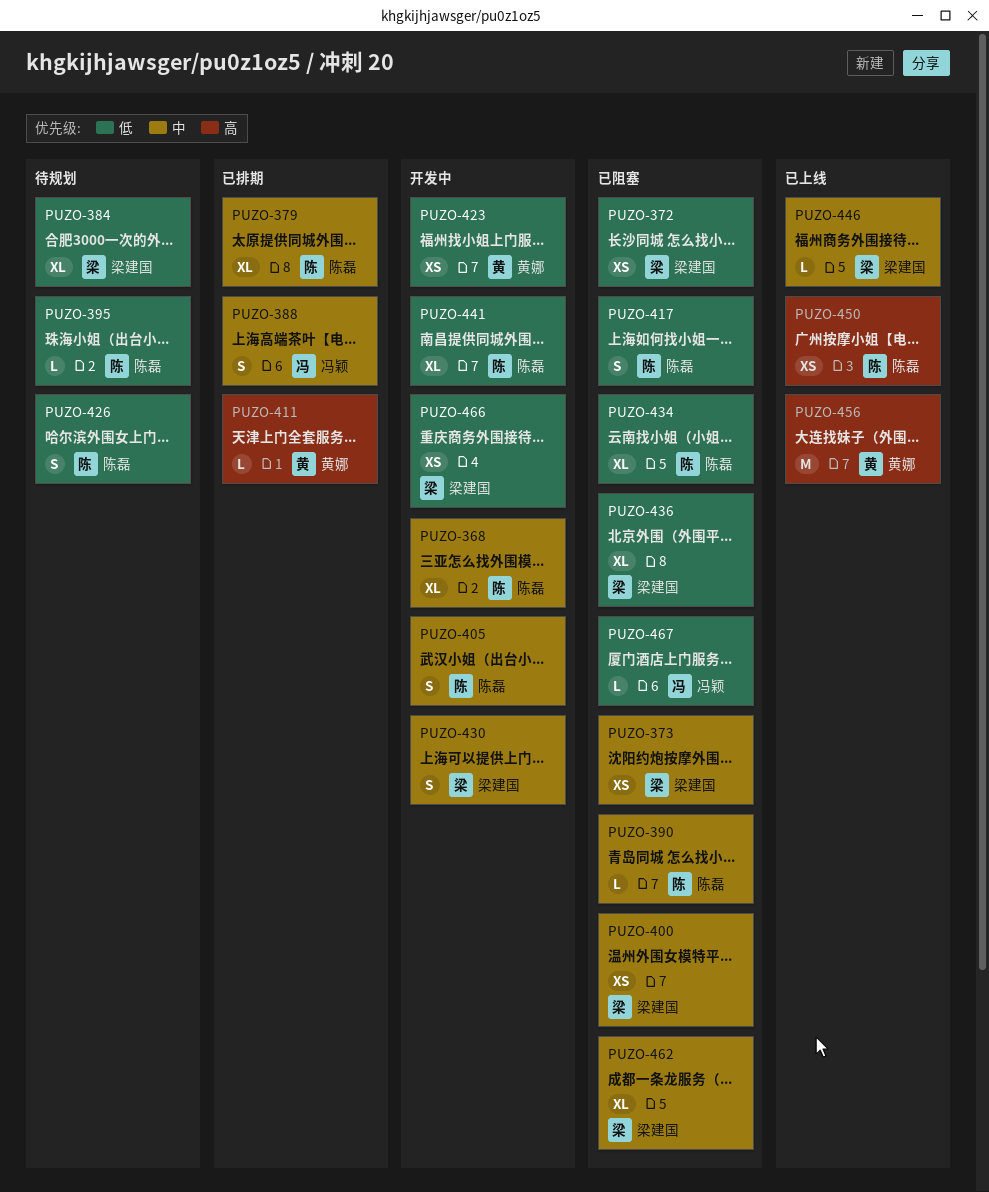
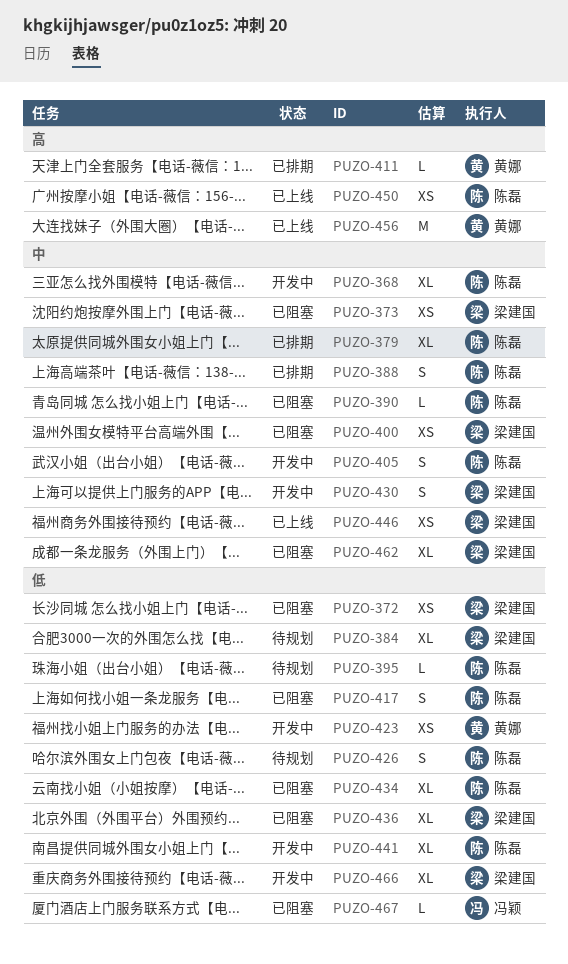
PUZO-388, owner: 冯颖 -> 陈磊
PUZO-446, estimate: L -> XS
PUZO-466, estimate: XS -> XL

